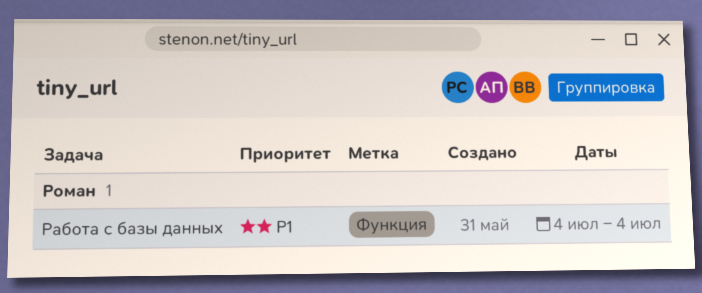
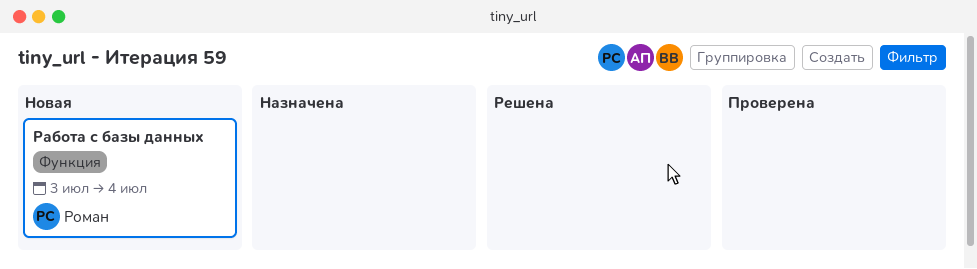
Работа с базы данных, start: Jul 4 -> Jul 3

